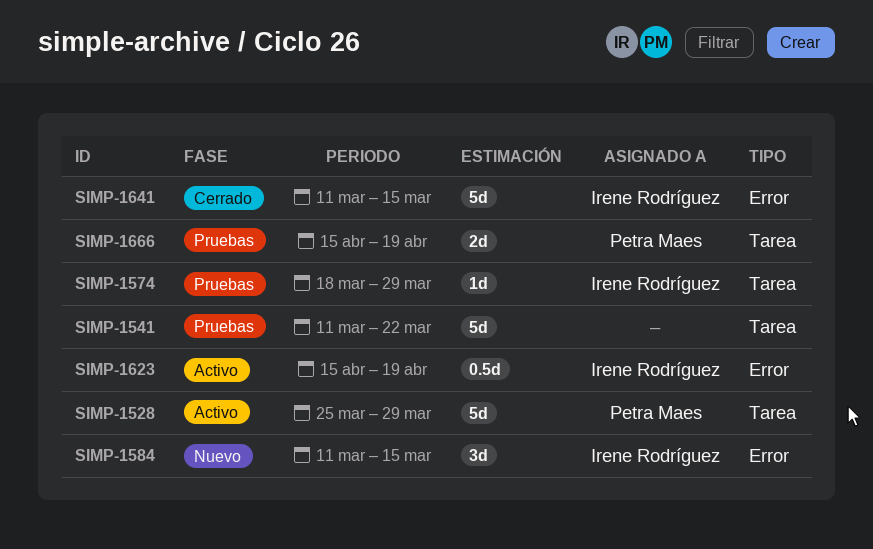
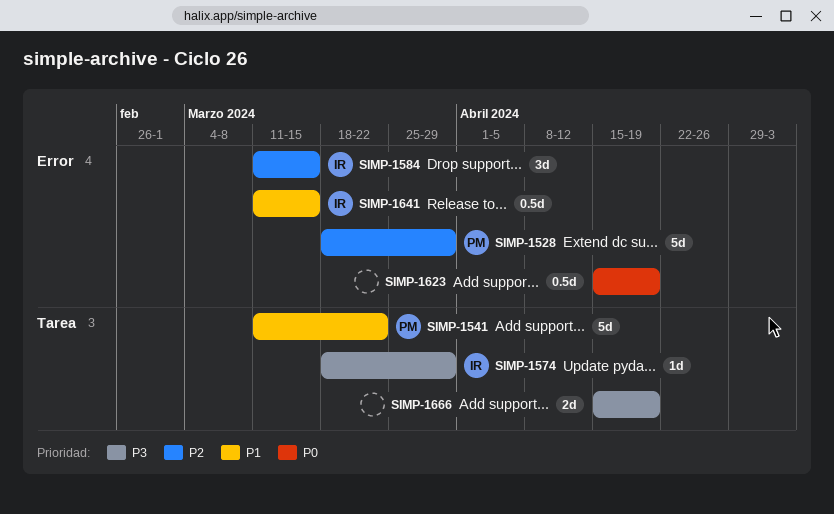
SIMP-1528, label: Tarea -> Error
SIMP-1528, start: Mar 25 -> Mar 18
SIMP-1541, owner: none -> Petra Maes
SIMP-1623, owner: Irene Rodríguez -> none
SIMP-1641, estimate: 5d -> 0.5d
SIMP-1666, owner: Petra Maes -> none

